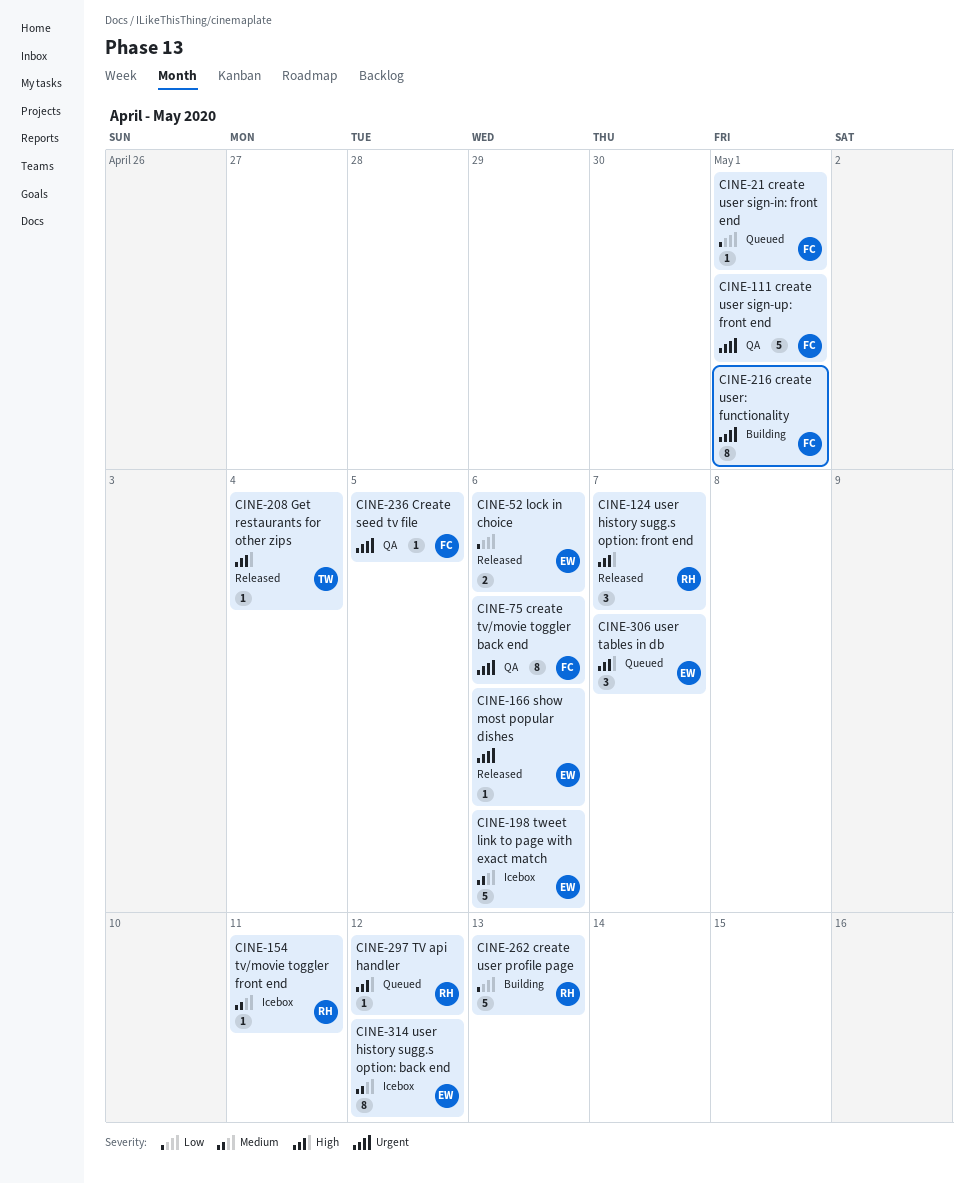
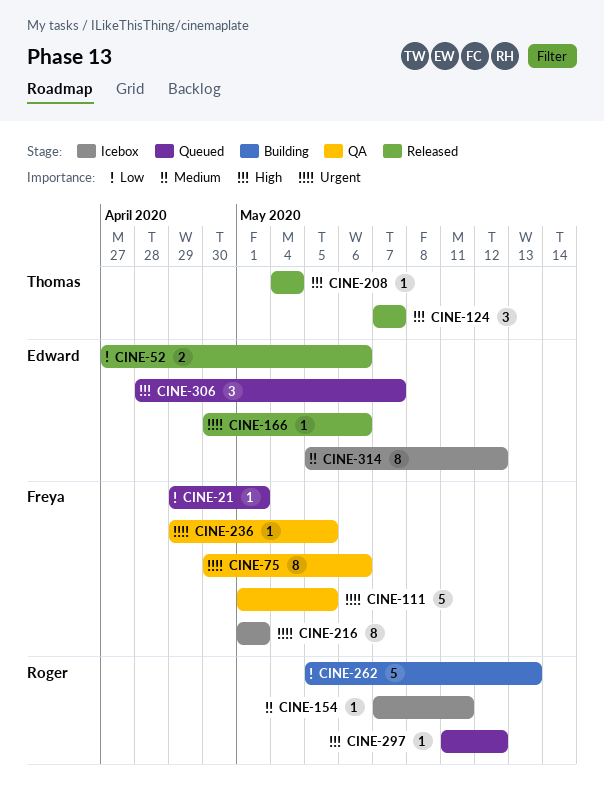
CINE-111, due: May 1 -> May 5
CINE-124, owner: Roger -> Thomas
CINE-198: present -> none
CINE-216, status: Building -> Icebox

